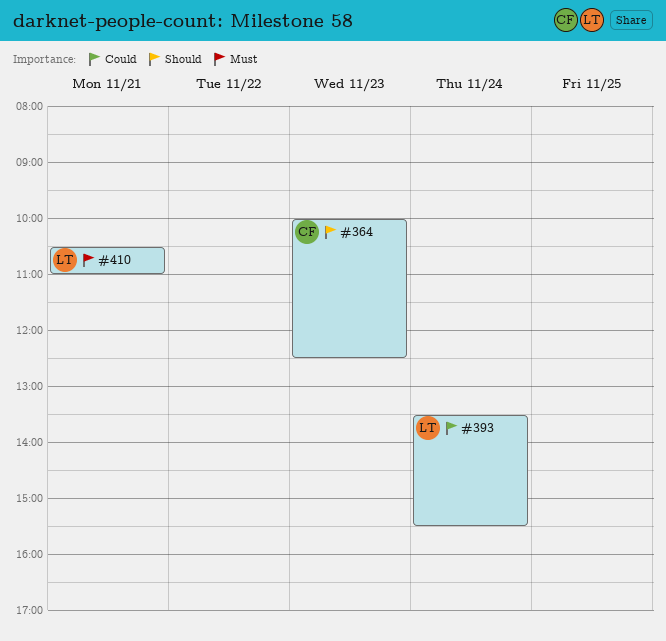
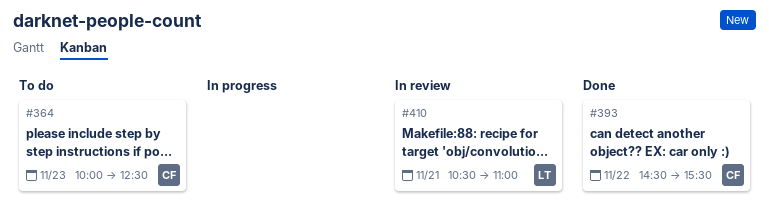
#393, owner: LT -> CF
#393, day: Nov 24 -> Nov 22
#393, begins: 13:30 -> 14:30

